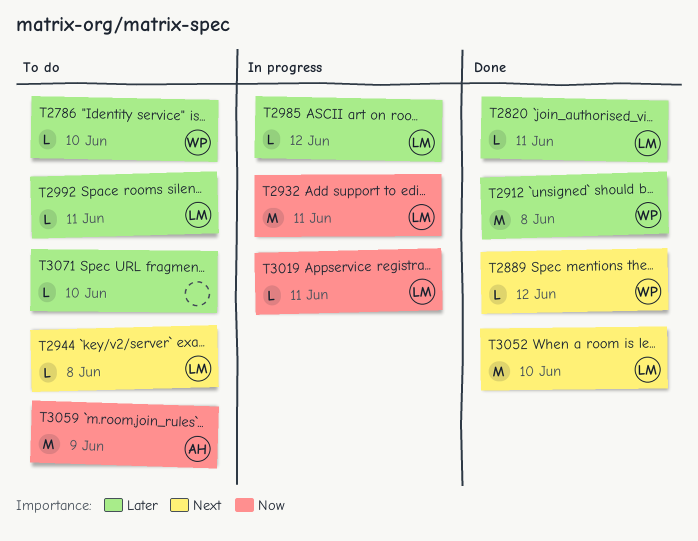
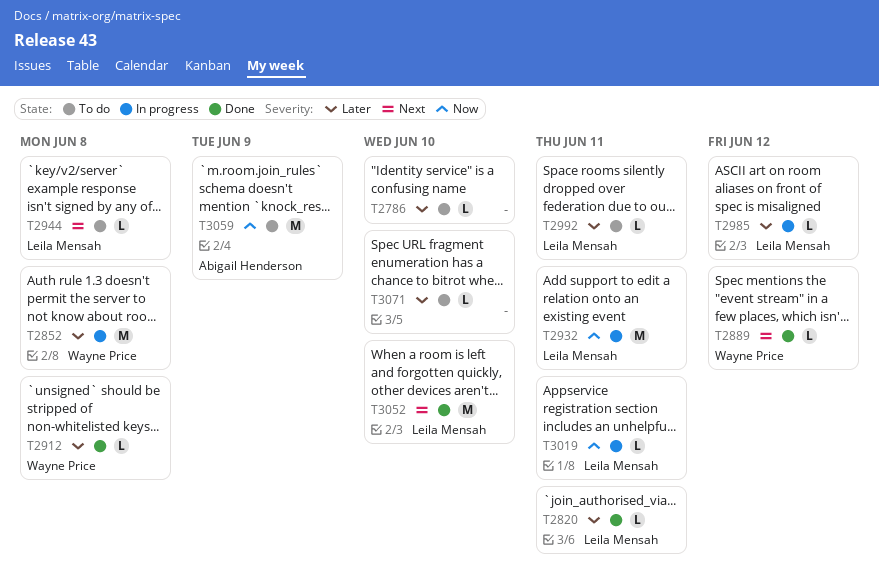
T2786, owner: Wayne Price -> none
T2852: none -> present
T2912, estimate: M -> L

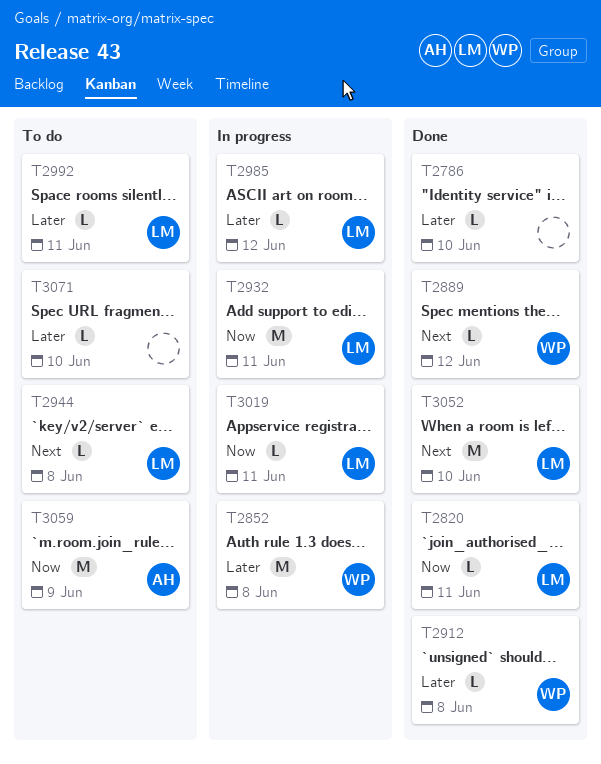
T2786, status: To do -> Done
T2820, priority: Later -> Now

